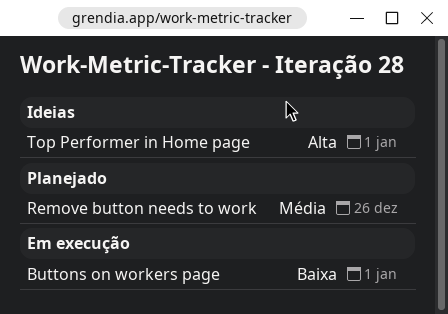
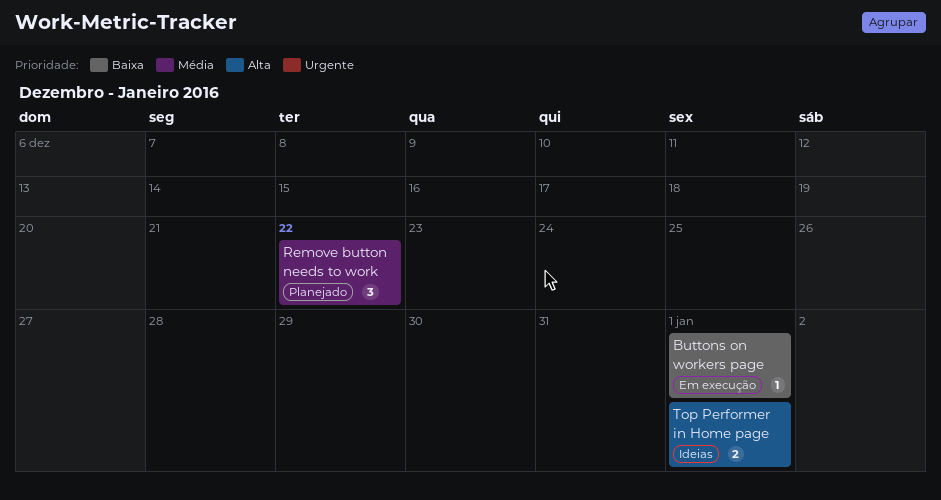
Remove button needs to work, due: Dec 26 -> Dec 22

